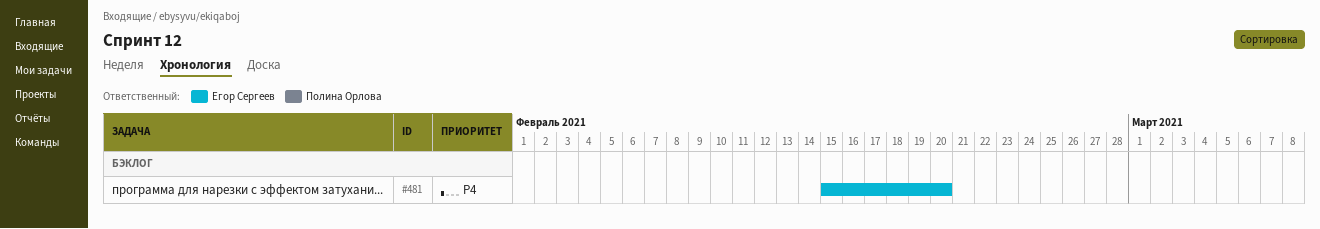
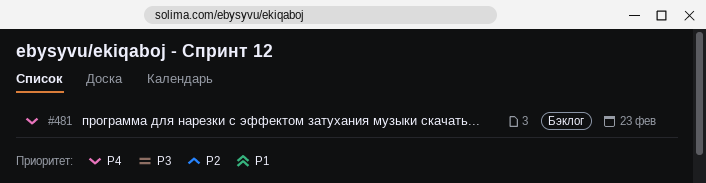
#481, due: Feb 20 -> Feb 23

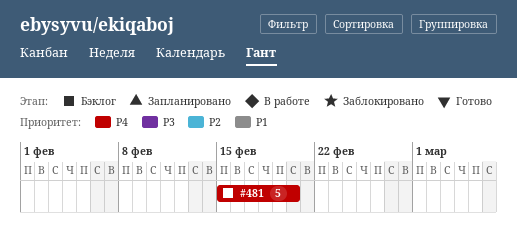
#481, due: Feb 23 -> Feb 20

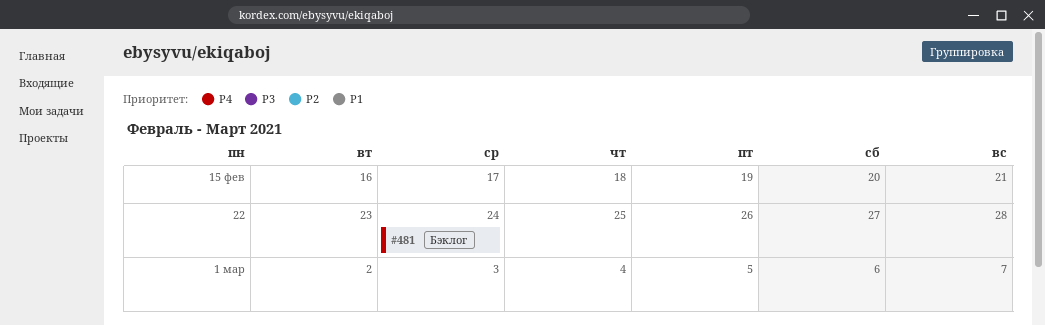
#481, due: Feb 20 -> Feb 24

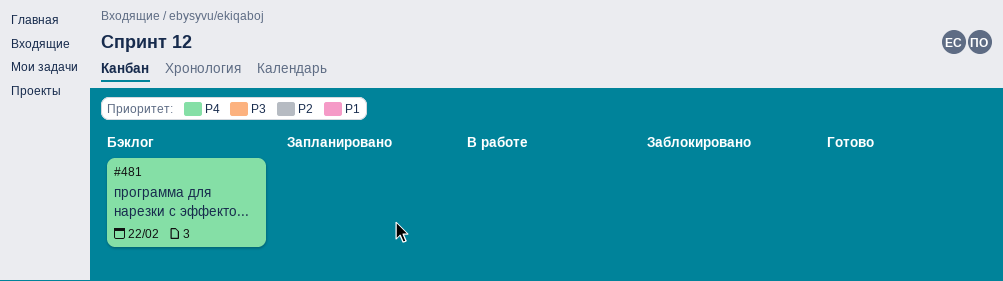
#481, due: Feb 24 -> Feb 22

